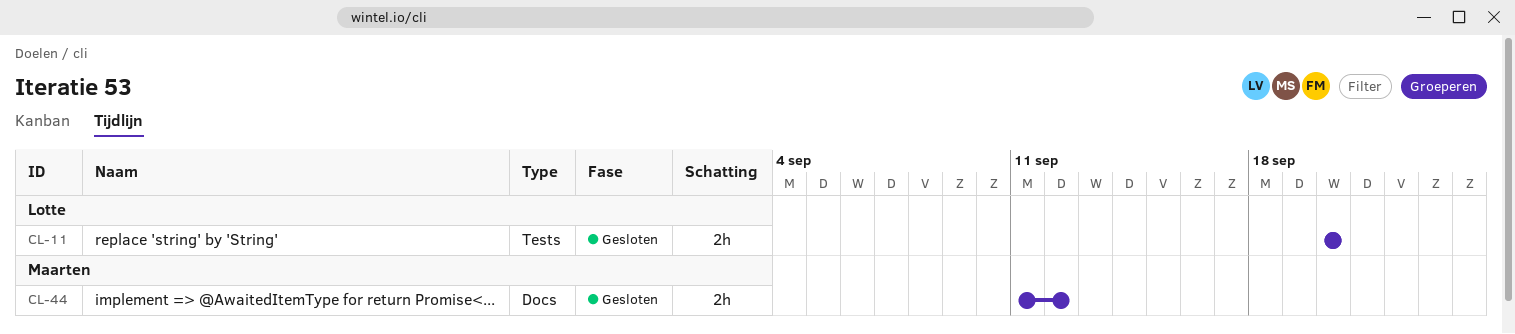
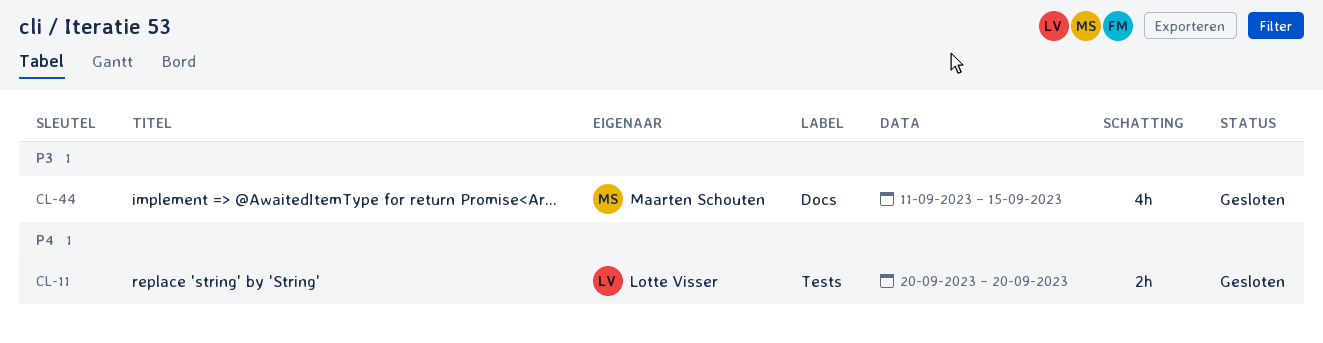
CL-44, estimate: 2h -> 4h
CL-44, due: Sep 12 -> Sep 15

